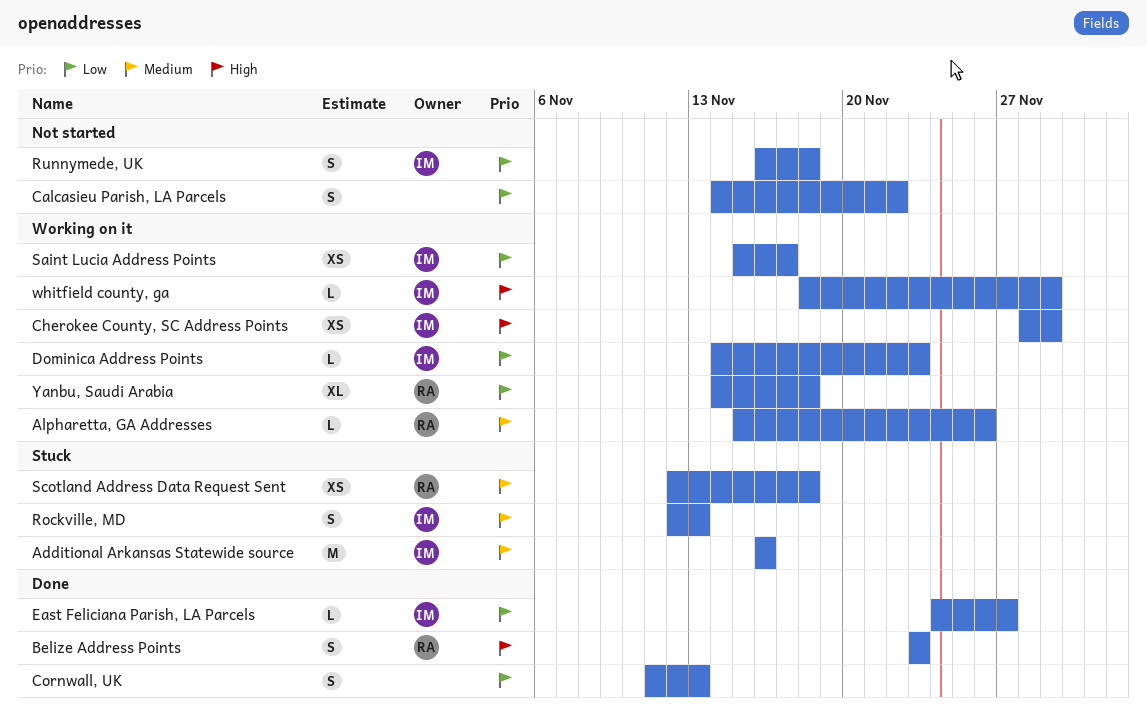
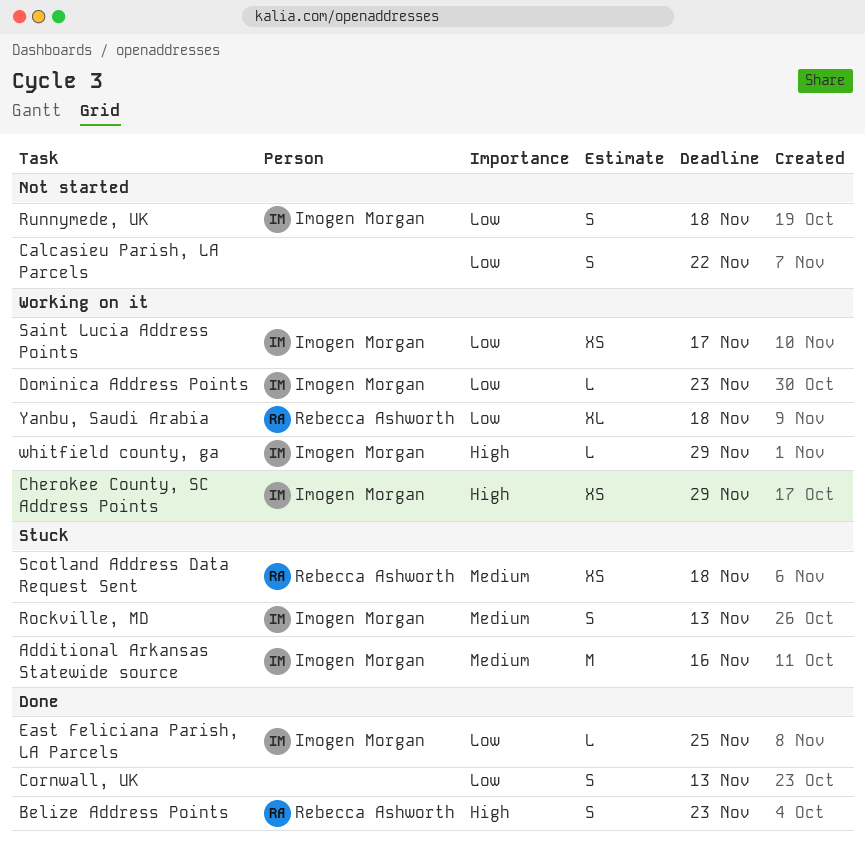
Alpharetta, GA Addresses: present -> none
East Feliciana Parish, LA Parcels, due: Nov 27 -> Nov 25

